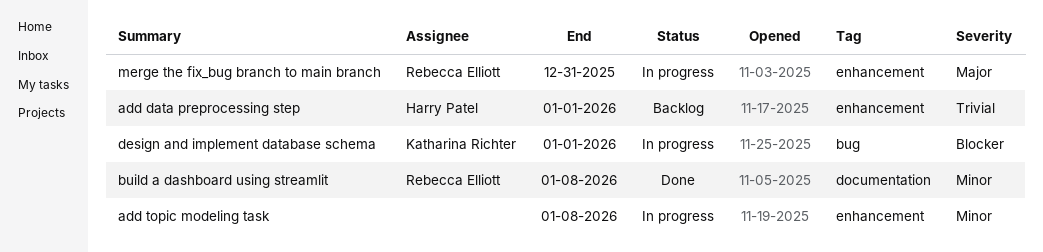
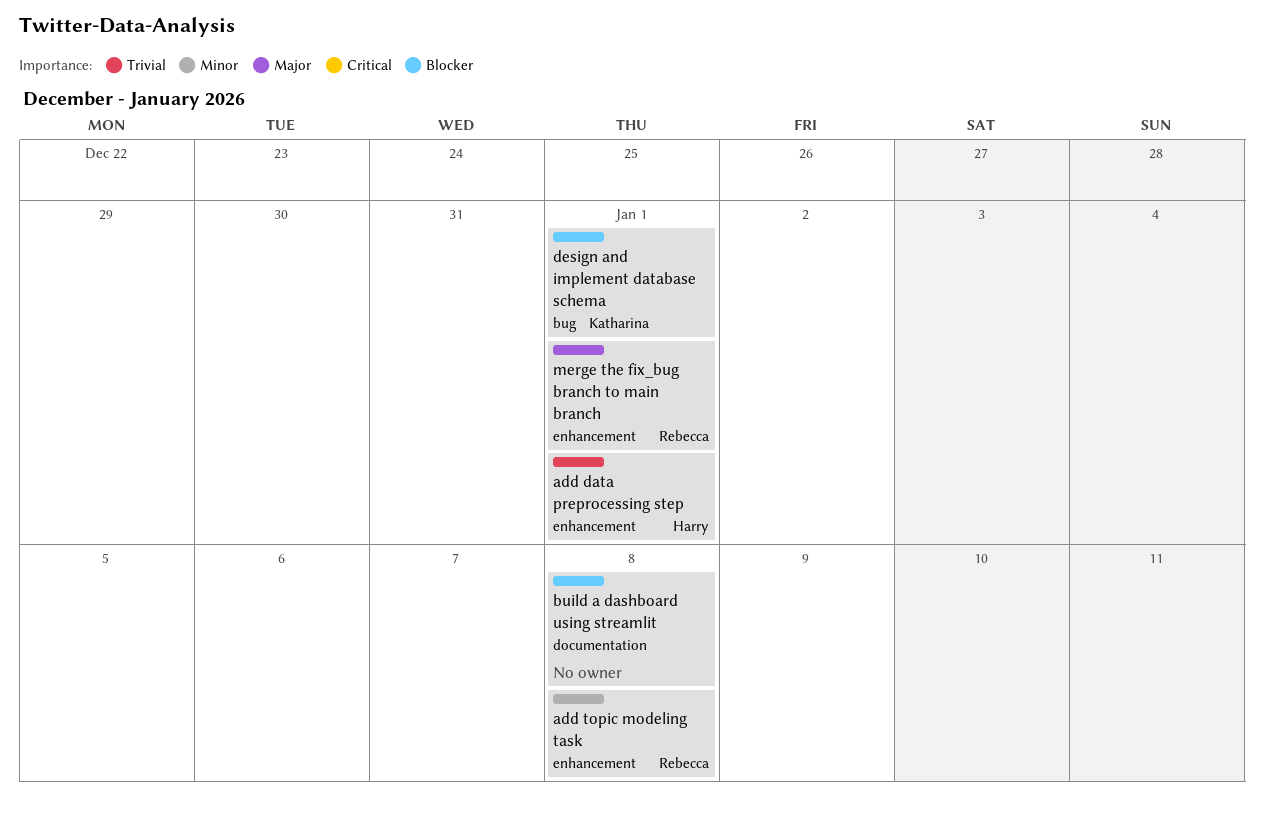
add topic modeling task, owner: none -> Rebecca Elliott
build a dashboard using streamlit, owner: Rebecca Elliott -> none
build a dashboard using streamlit, priority: Minor -> Blocker
merge the fix_bug branch to main branch, due: Dec 31 -> Jan 1

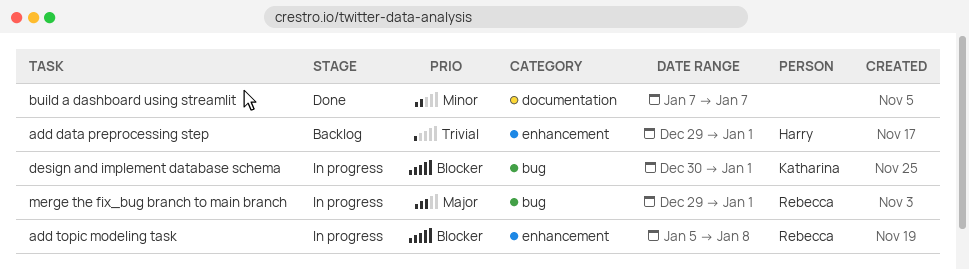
add topic modeling task, priority: Minor -> Blocker
build a dashboard using streamlit, priority: Blocker -> Minor
build a dashboard using streamlit, due: Jan 8 -> Jan 7
merge the fix_bug branch to main branch, label: enhancement -> bug

